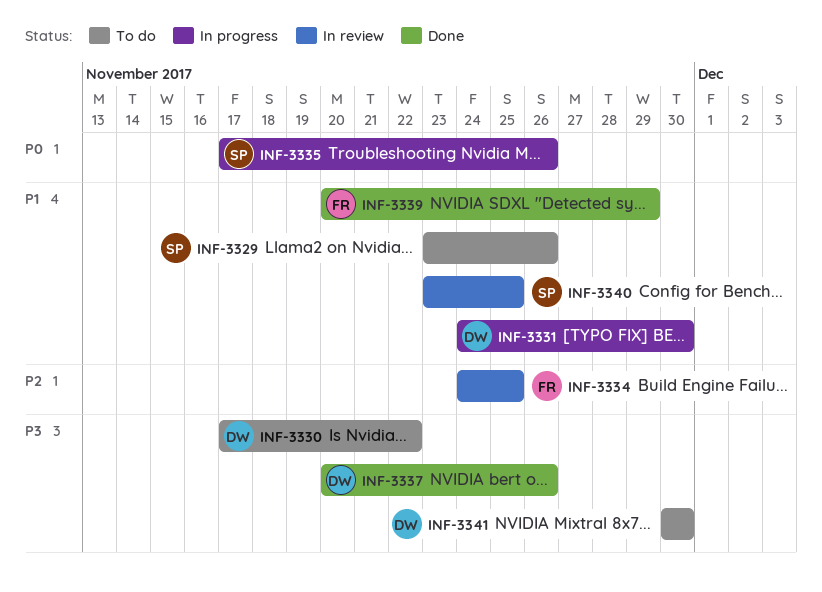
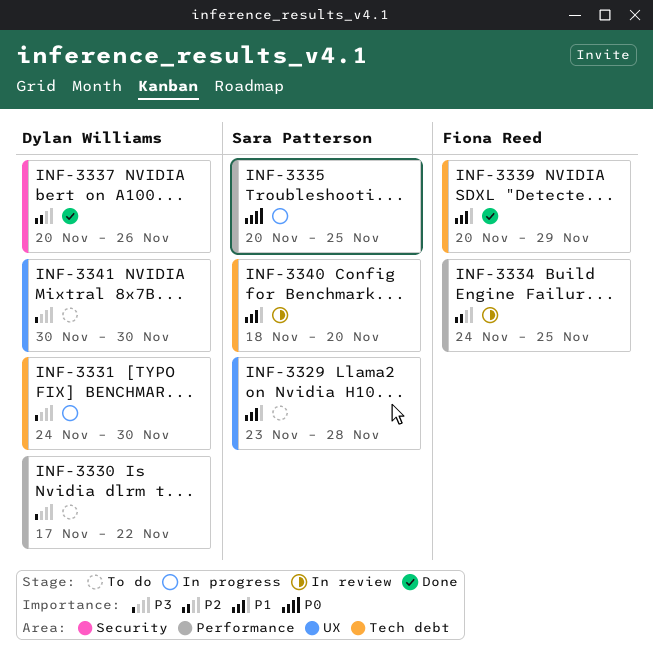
INF-3329, due: Nov 26 -> Nov 28
INF-3331, priority: P1 -> P3
INF-3335, start: Nov 17 -> Nov 20
INF-3335, due: Nov 26 -> Nov 25
INF-3337, priority: P3 -> P2
INF-3340, start: Nov 23 -> Nov 18
INF-3340, due: Nov 25 -> Nov 20

